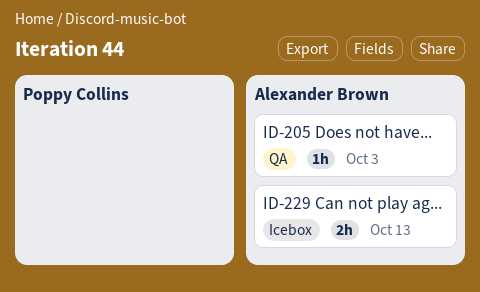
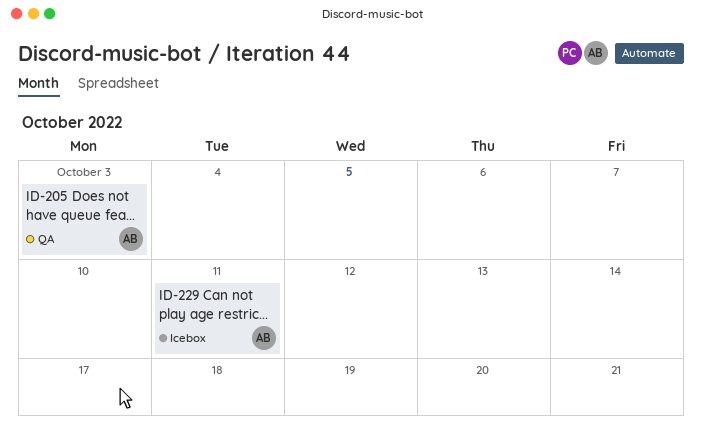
ID-229, due: Oct 13 -> Oct 11

